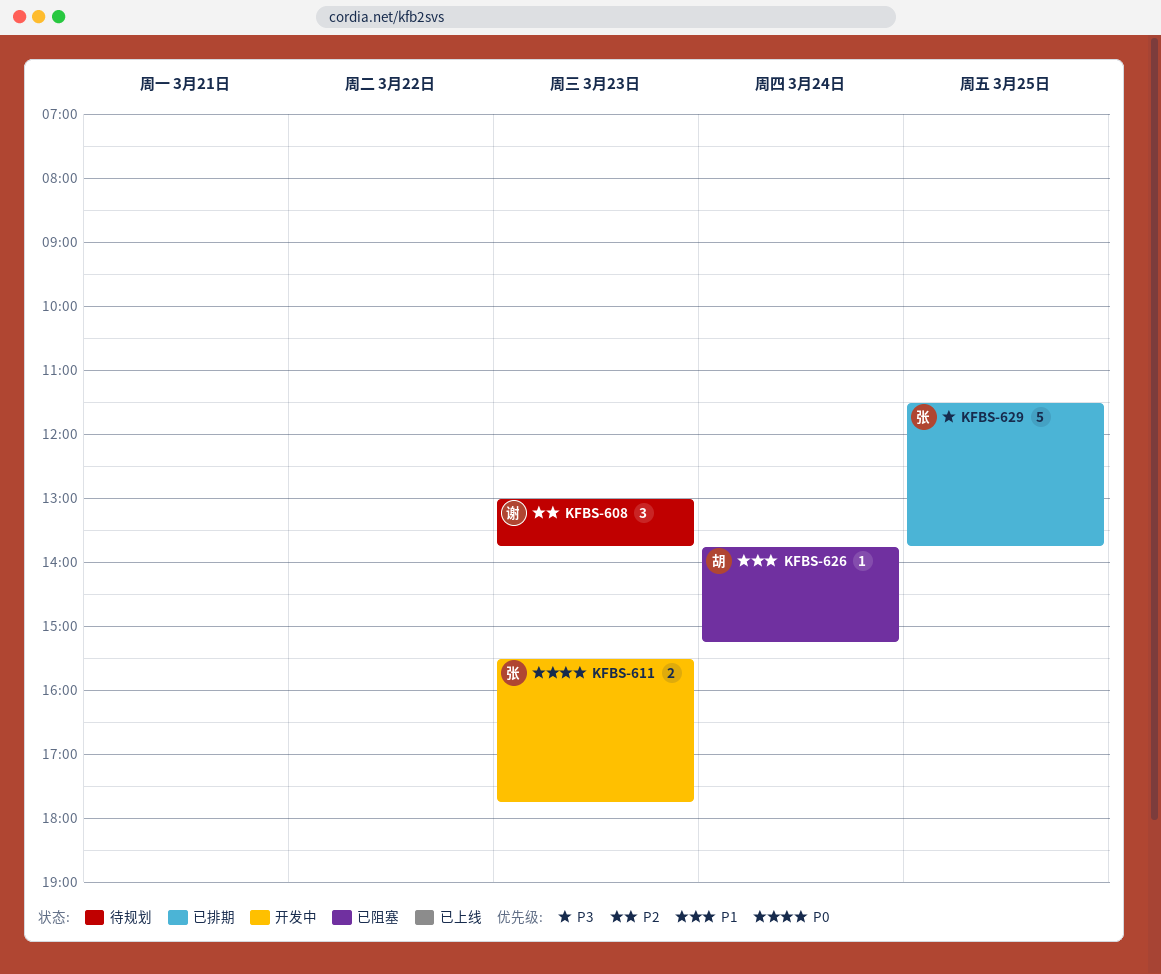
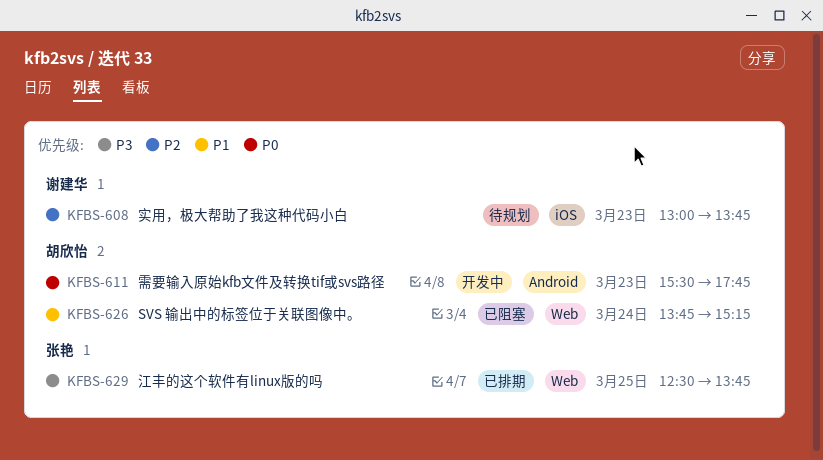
KFBS-611, owner: 张艳 -> 胡欣怡
KFBS-629, begins: 11:30 -> 12:30

